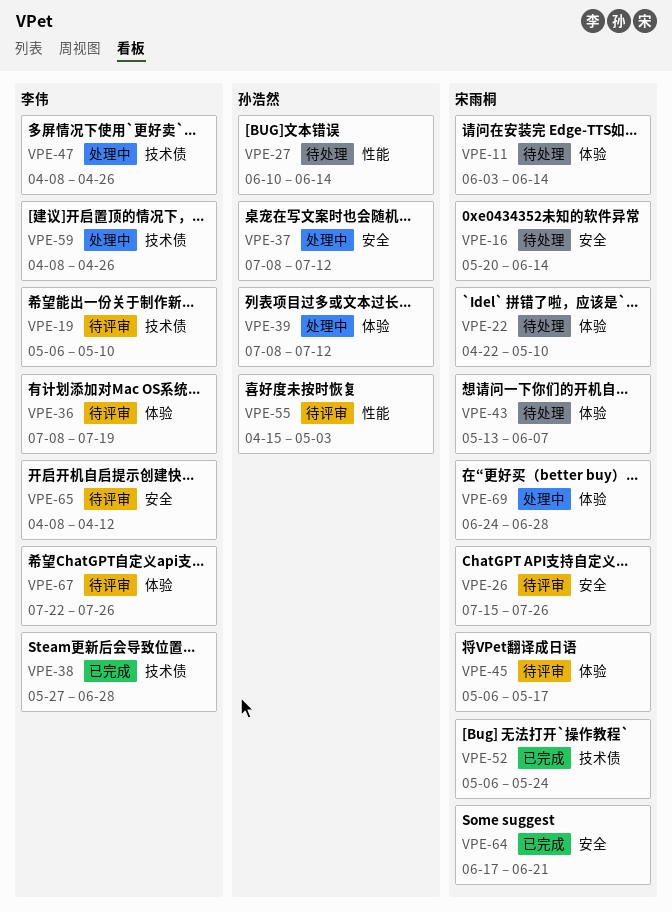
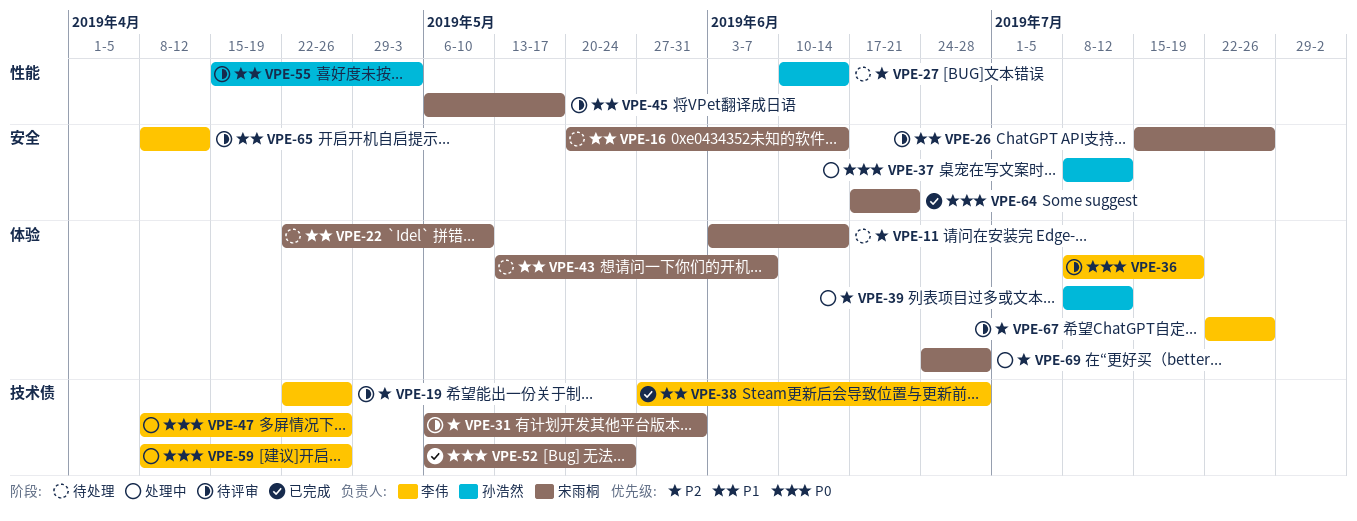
VPE-19, start: May 6 -> Apr 22
VPE-19, due: May 10 -> Apr 26
VPE-31: none -> present
VPE-45, label: 体验 -> 性能

